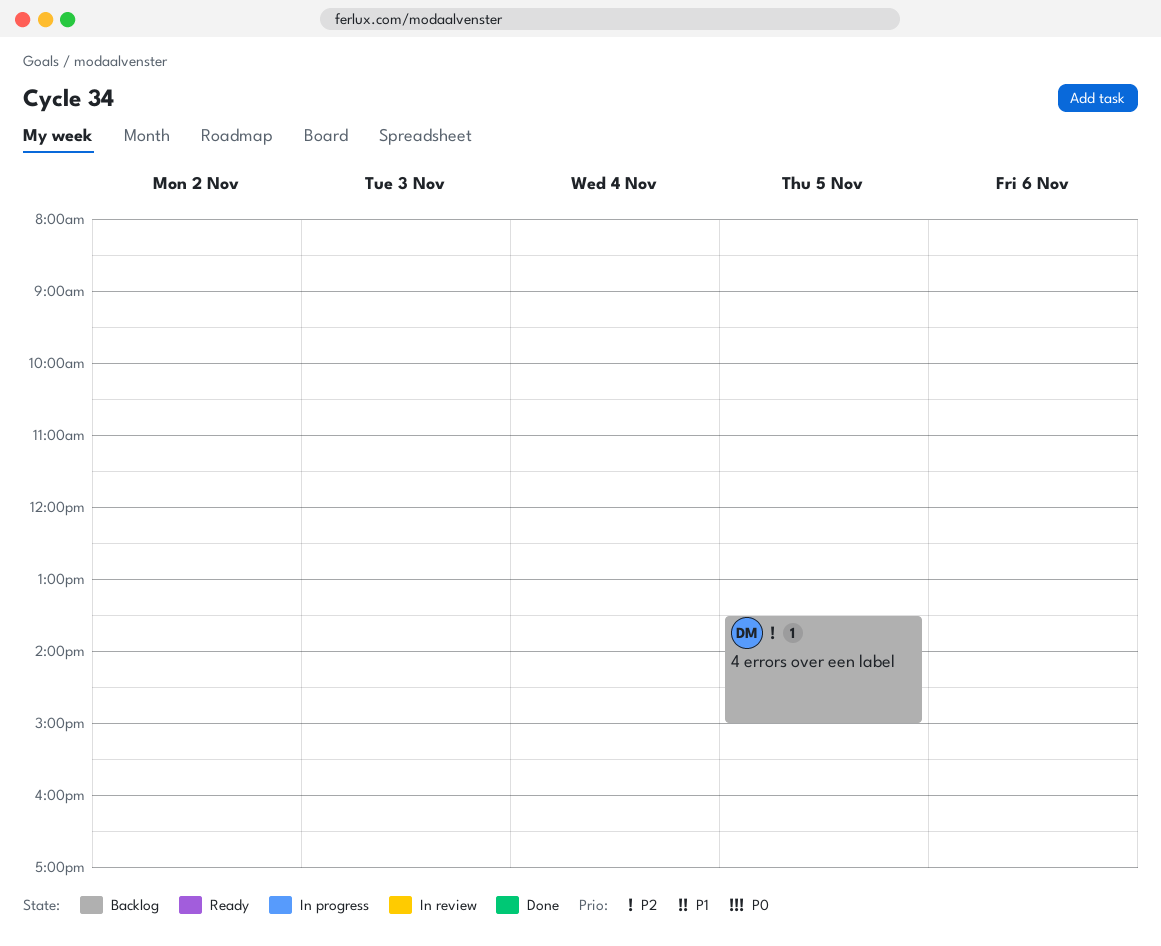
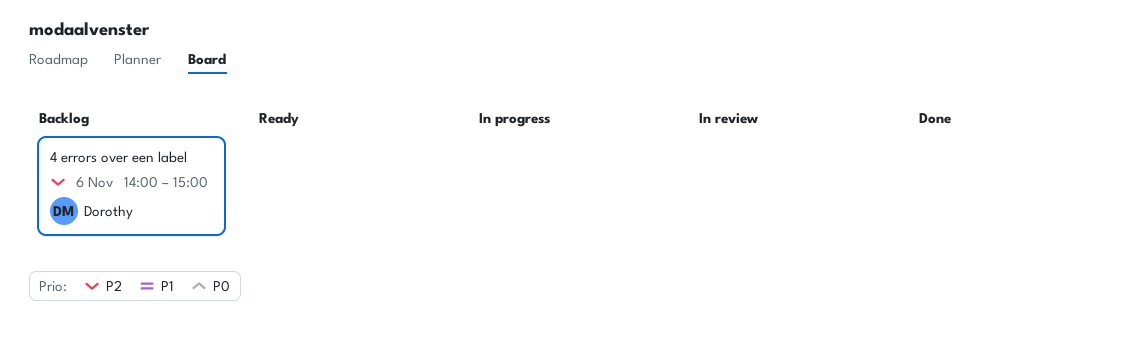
4 errors over een label, day: Nov 5 -> Nov 6
4 errors over een label, begins: 13:30 -> 14:00

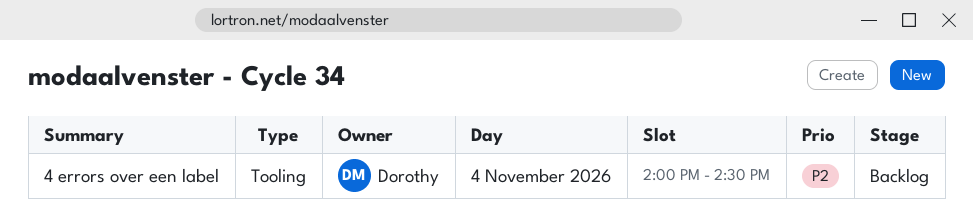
4 errors over een label, day: Nov 6 -> Nov 4
4 errors over een label, ends: 15:00 -> 14:30

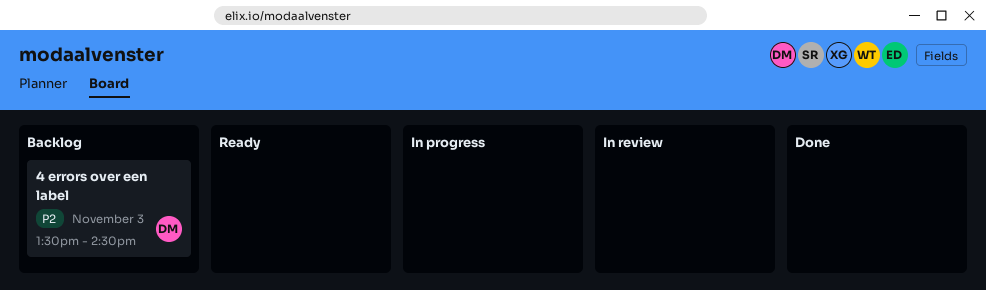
4 errors over een label, day: Nov 4 -> Nov 3
4 errors over een label, begins: 14:00 -> 13:30

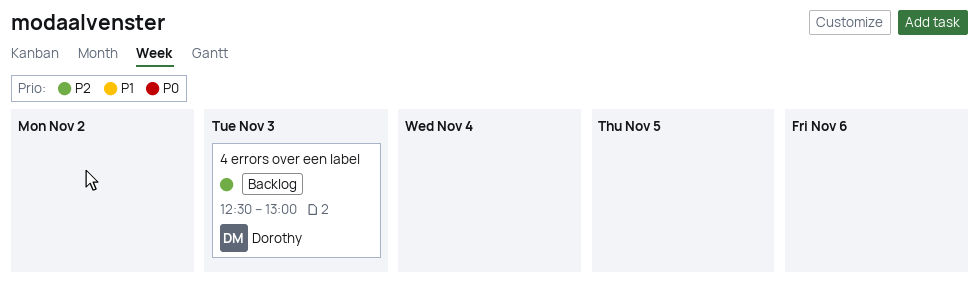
4 errors over een label, begins: 13:30 -> 12:30
4 errors over een label, ends: 14:30 -> 13:00

